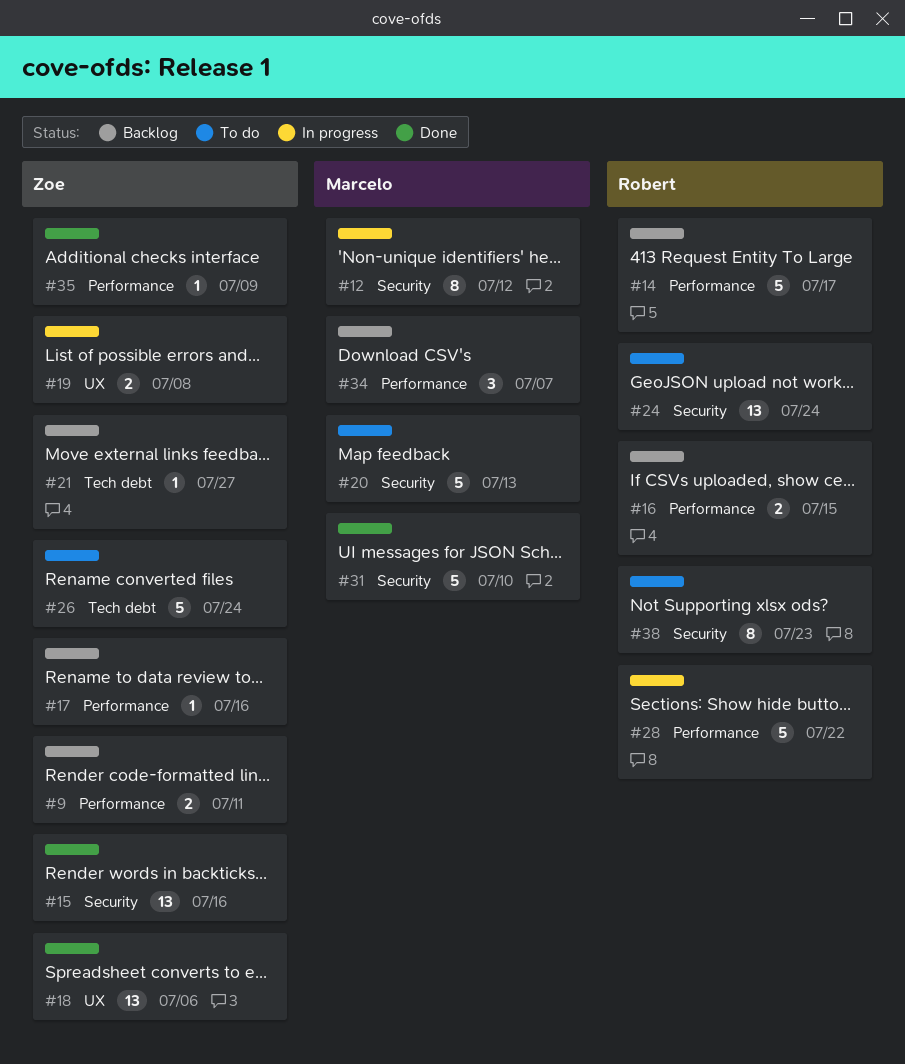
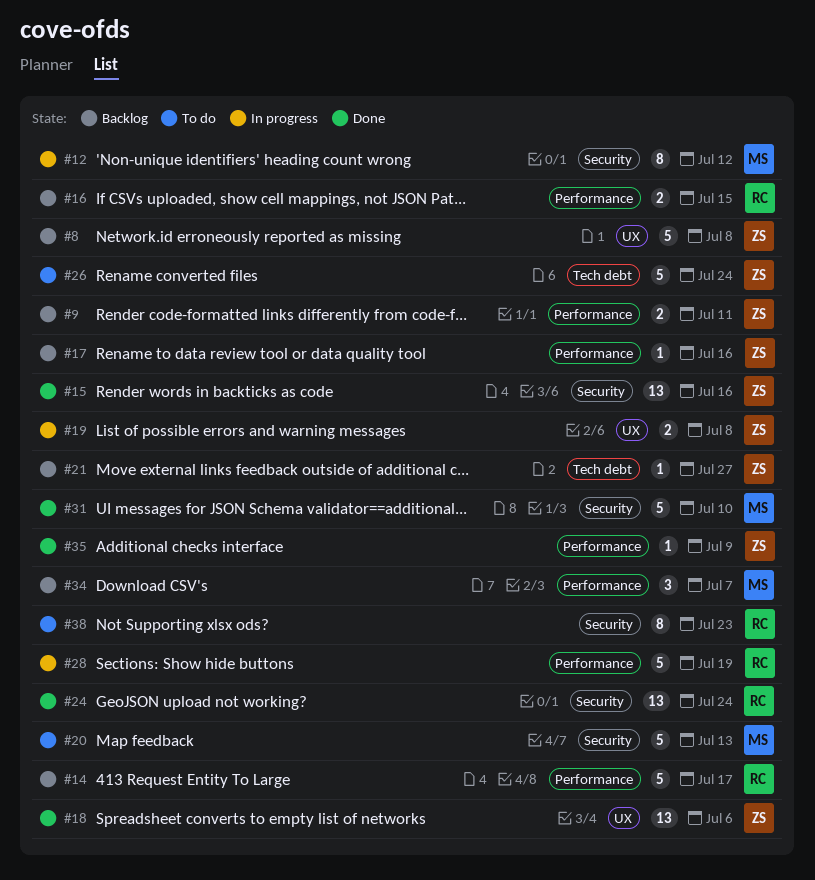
#8: none -> present
#24, status: To do -> Done
#28, due: Jul 22 -> Jul 19

